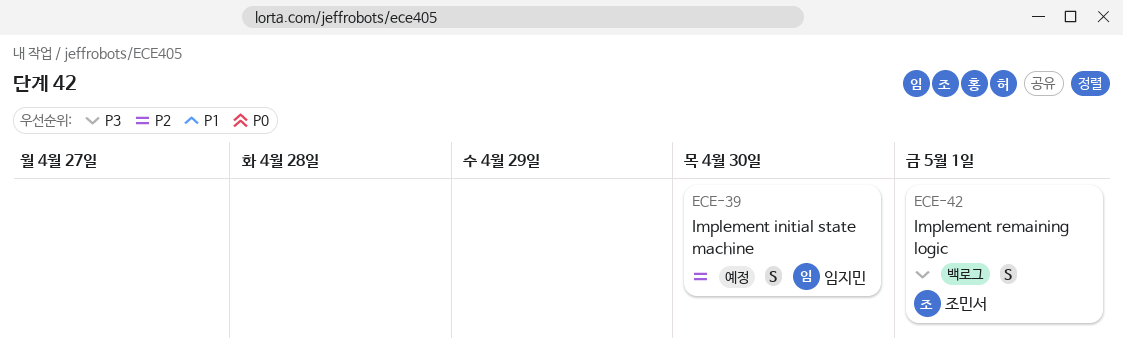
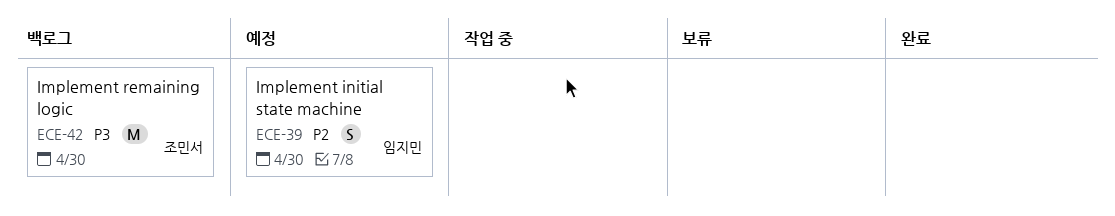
ECE-42, estimate: S -> M
ECE-42, due: May 1 -> Apr 30

